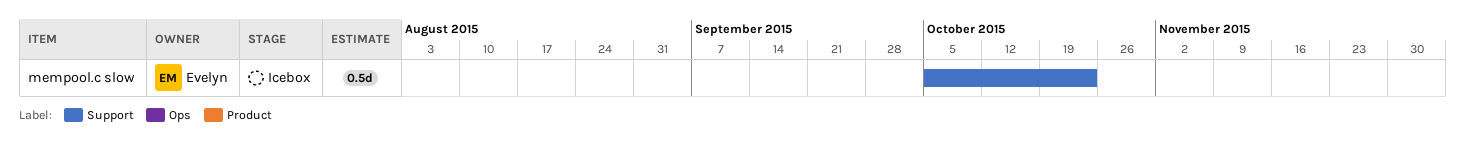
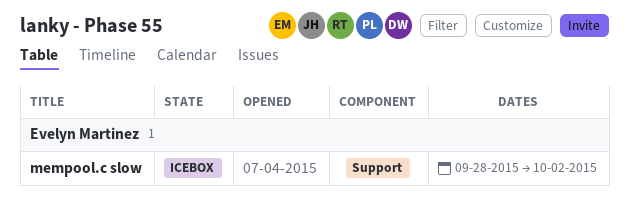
mempool.c slow, start: Oct 5 -> Sep 28
mempool.c slow, due: Oct 23 -> Oct 2

